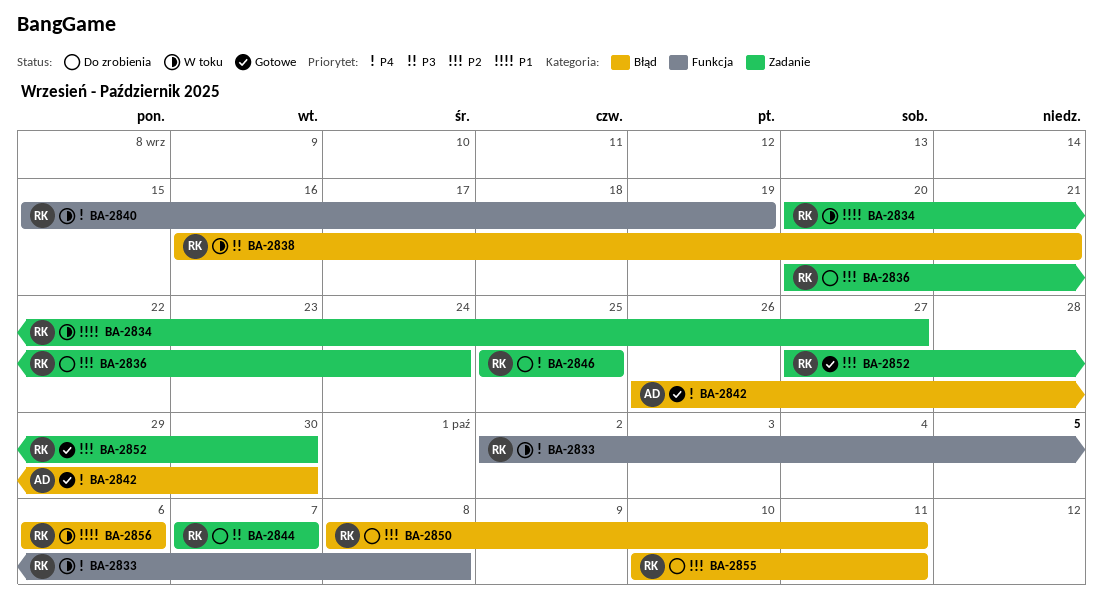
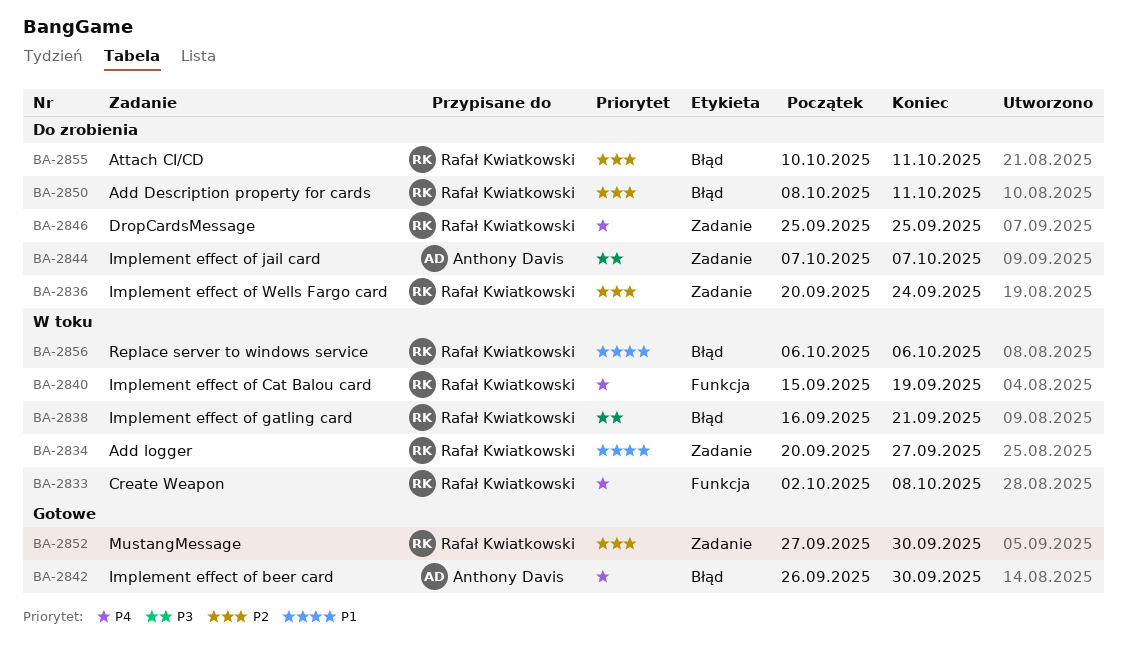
BA-2844, owner: Rafał Kwiatkowski -> Anthony Davis

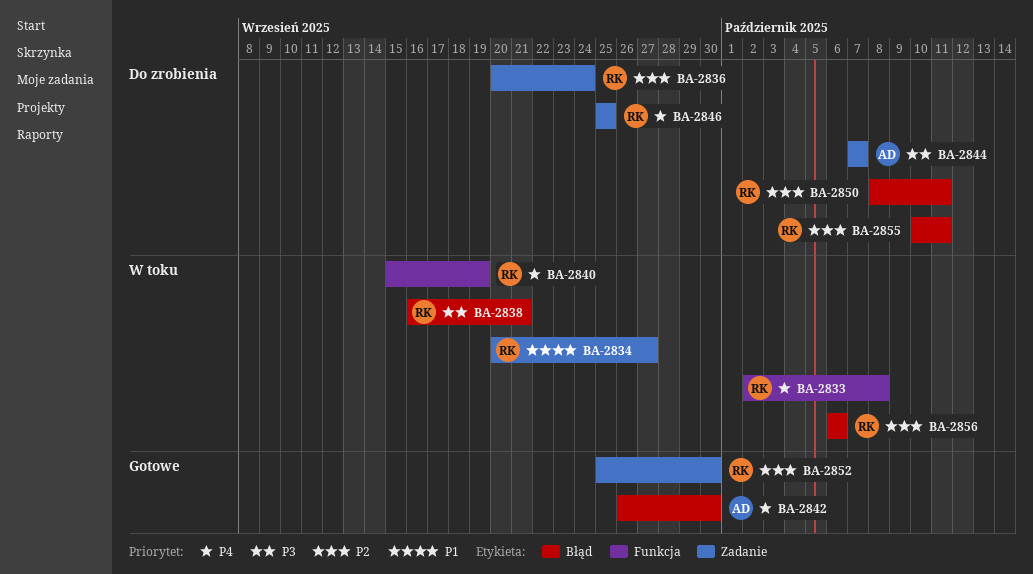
BA-2852, start: Sep 27 -> Sep 25
BA-2856, priority: P1 -> P2

